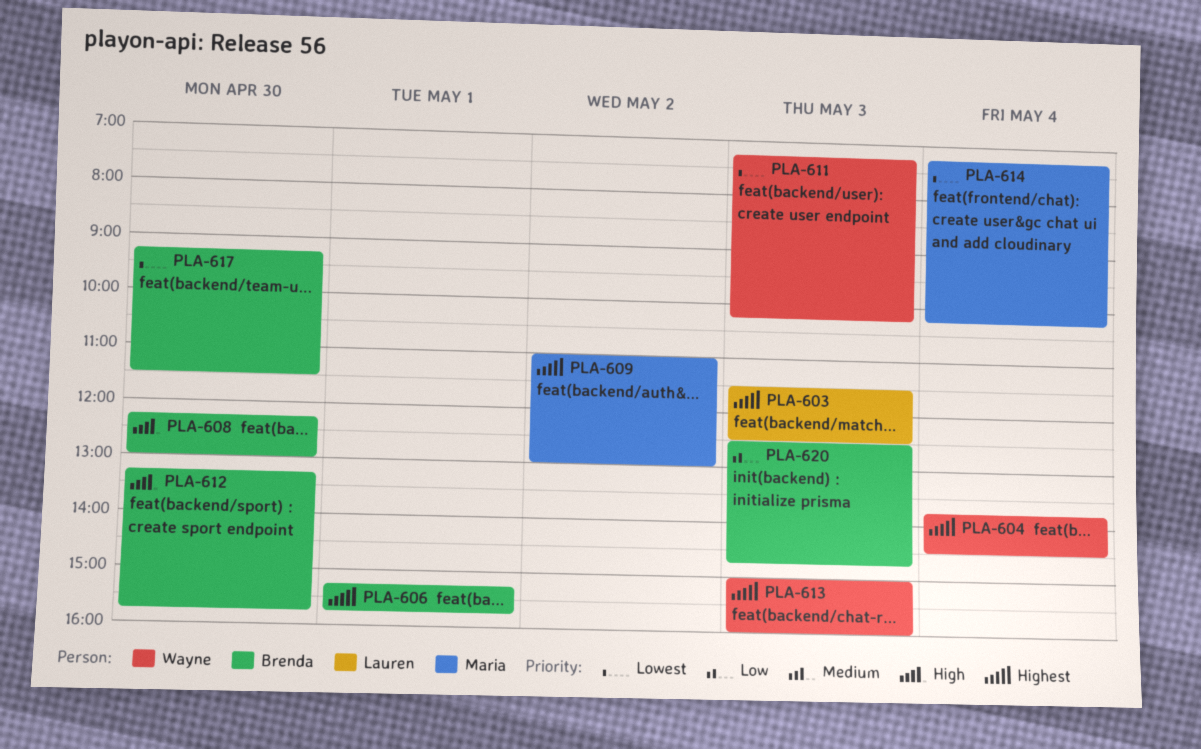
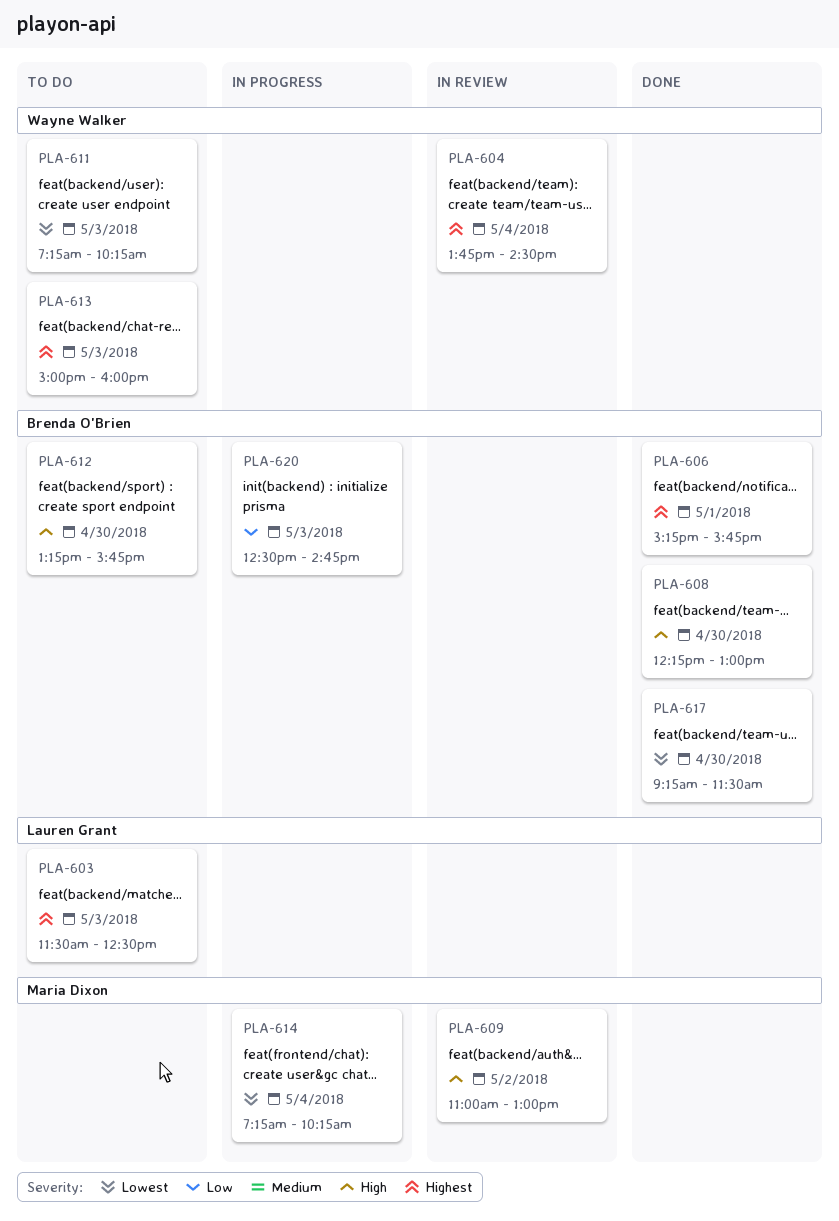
PLA-609, priority: Highest -> High

